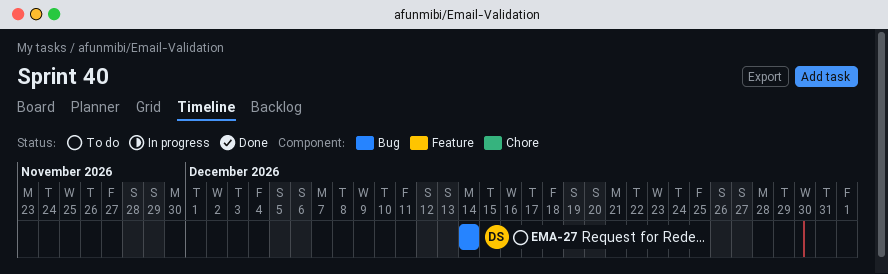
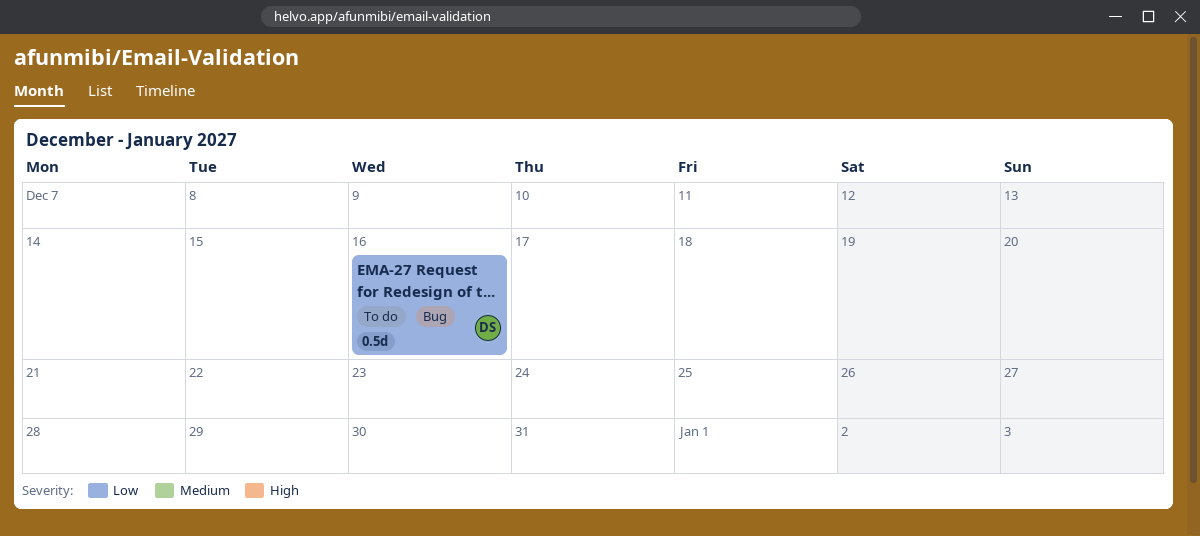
EMA-27, due: Dec 14 -> Dec 16

